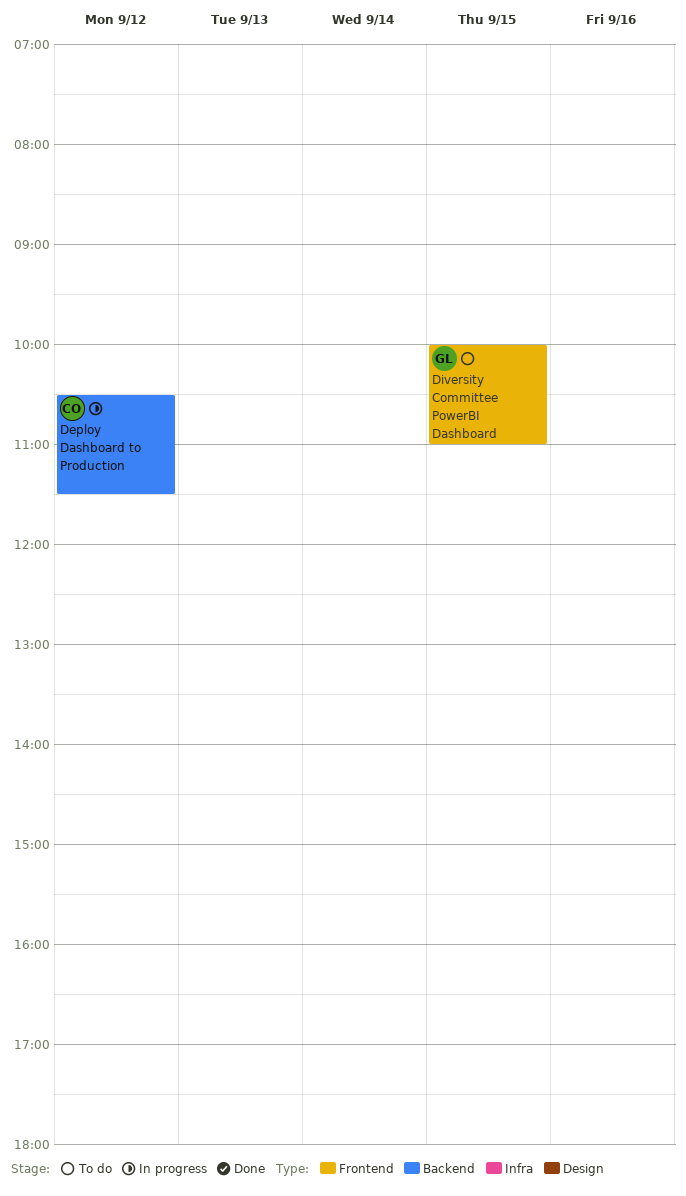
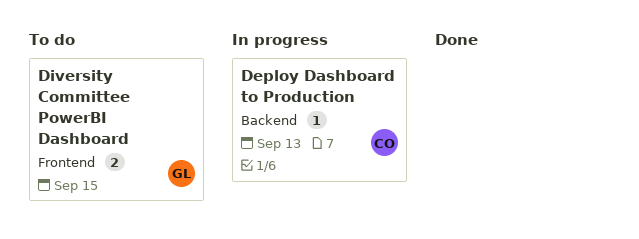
Deploy Dashboard to Production, day: Sep 12 -> Sep 13

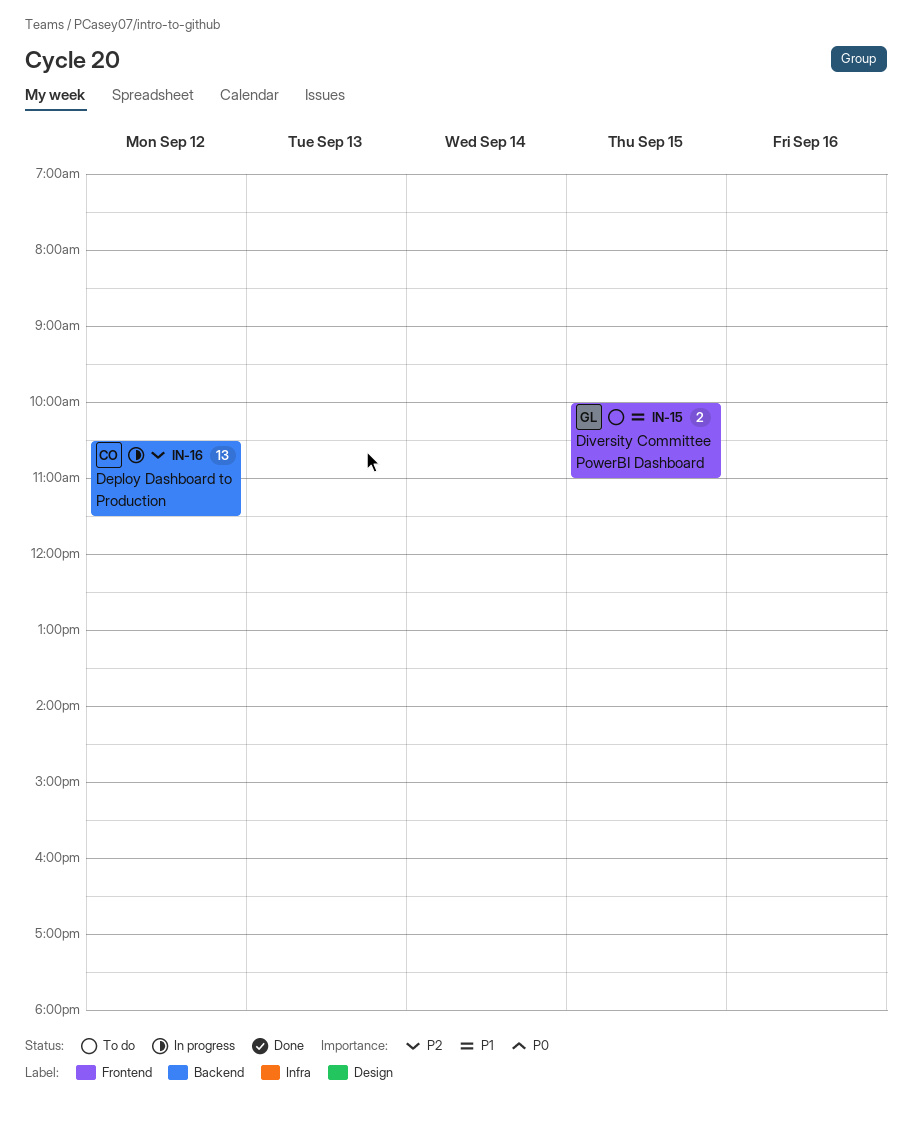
Deploy Dashboard to Production, estimate: 1 -> 13
Deploy Dashboard to Production, day: Sep 13 -> Sep 12

